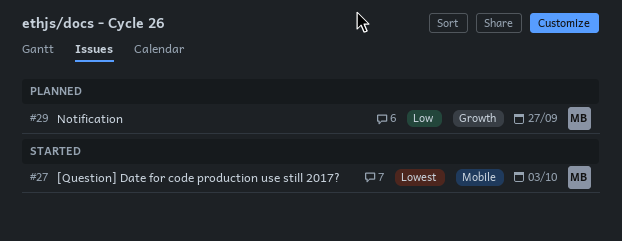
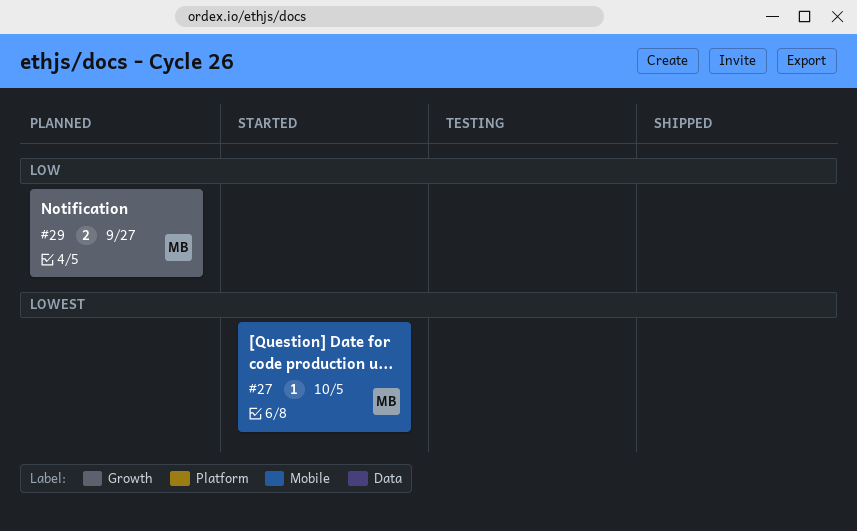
#27, due: Oct 3 -> Oct 5

